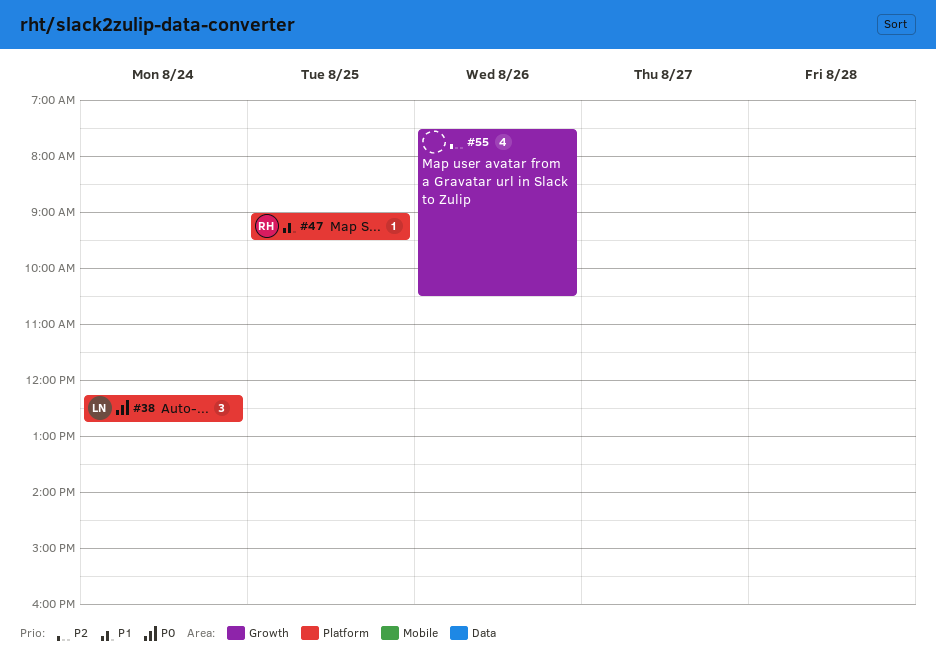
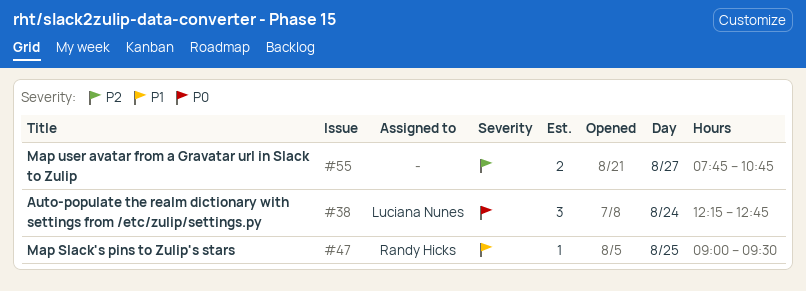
#55, estimate: 4 -> 2
#55, day: Aug 26 -> Aug 27
#55, begins: 07:30 -> 07:45
#55, ends: 10:30 -> 10:45

